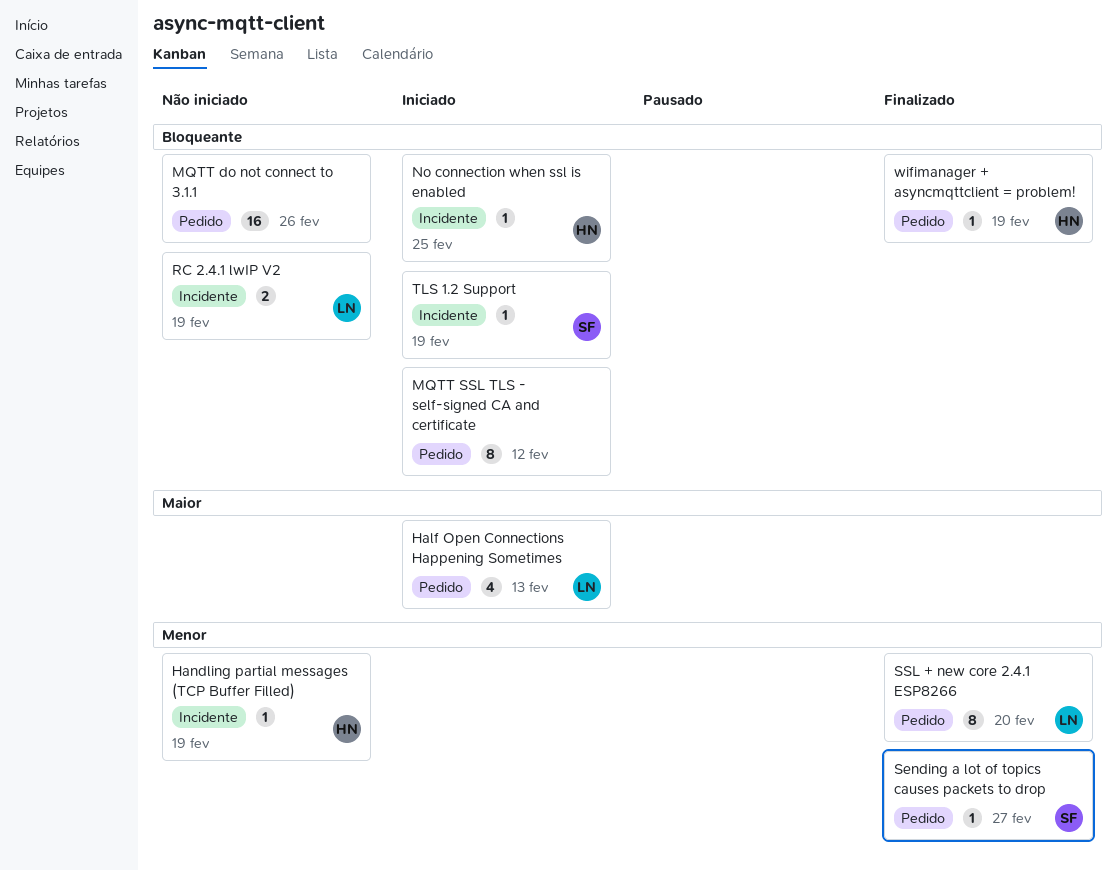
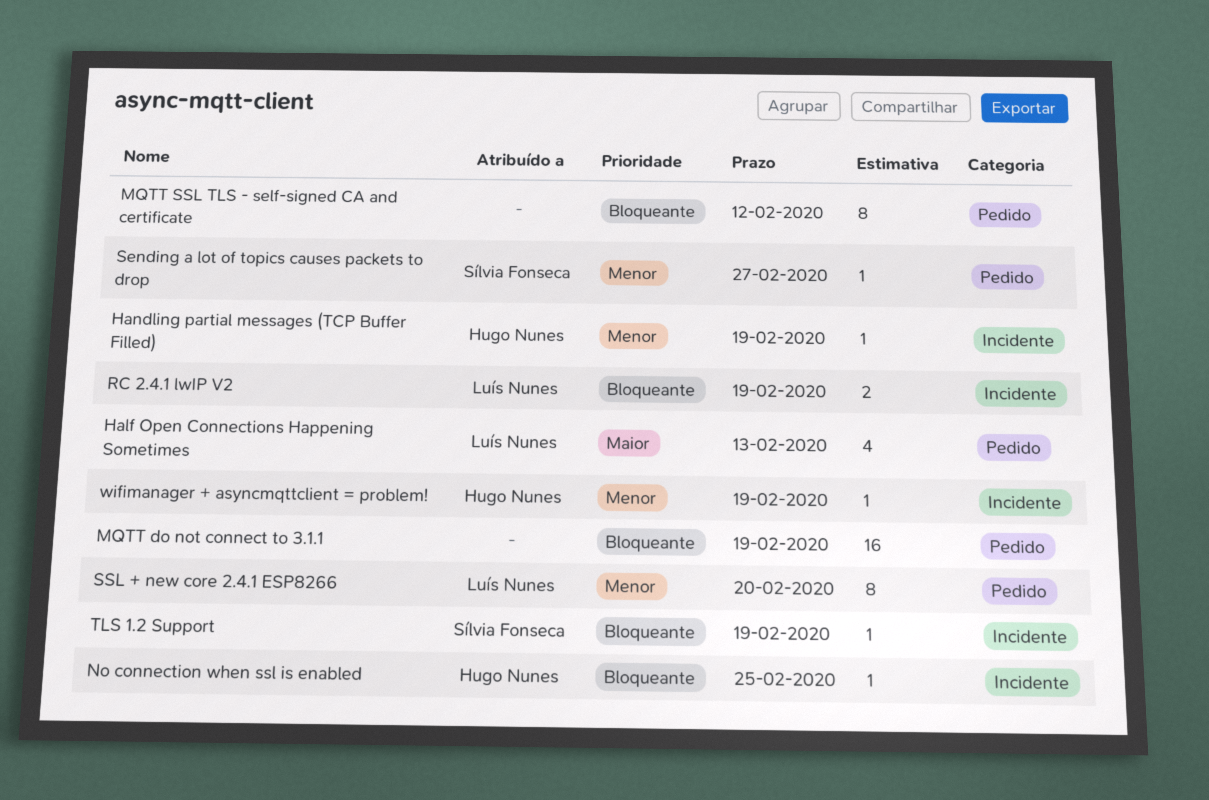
MQTT do not connect to 3.1.1, due: Feb 26 -> Feb 19
wifimanager + asyncmqttclient = problem!, priority: Bloqueante -> Menor
wifimanager + asyncmqttclient = problem!, label: Pedido -> Incidente

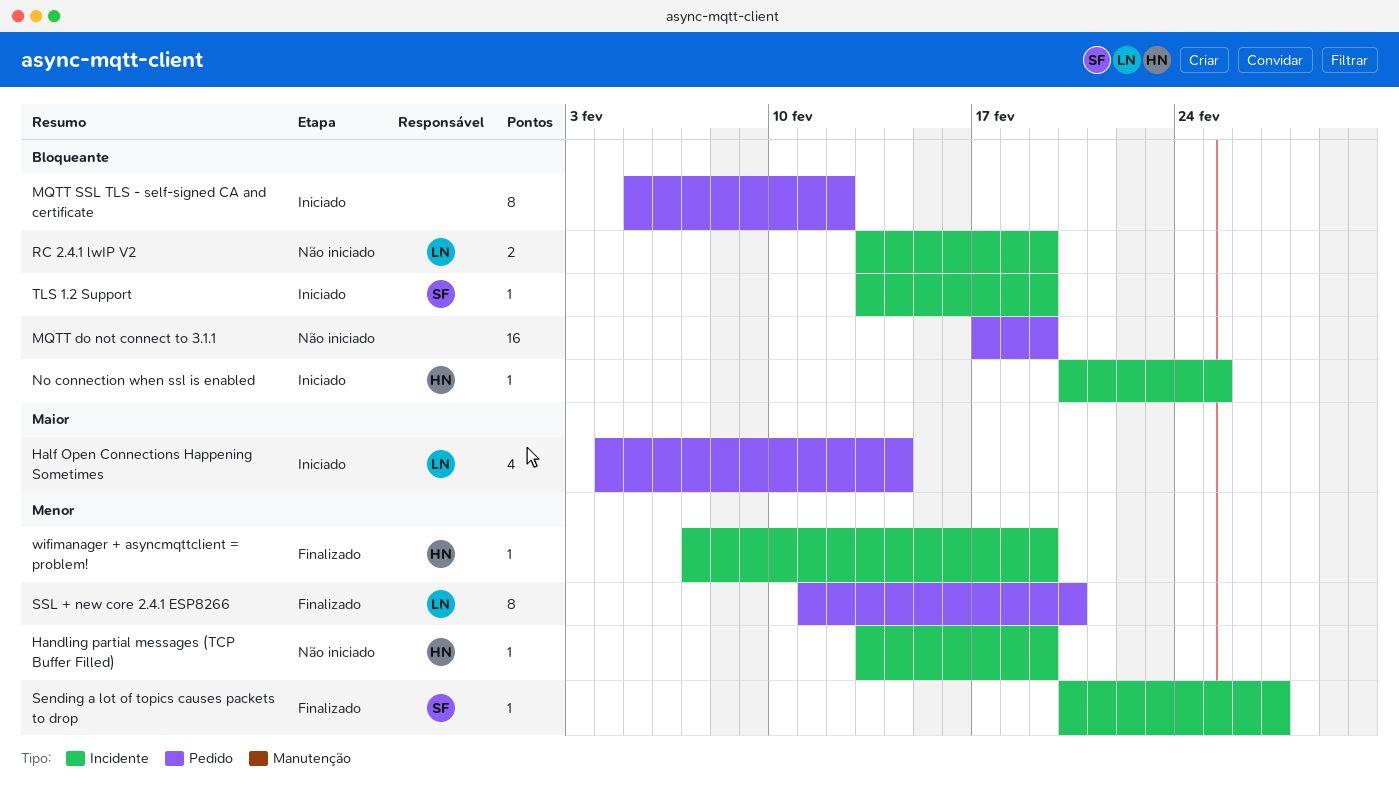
Half Open Connections Happening Sometimes, due: Feb 13 -> Feb 14
Sending a lot of topics causes packets to drop, label: Pedido -> Incidente

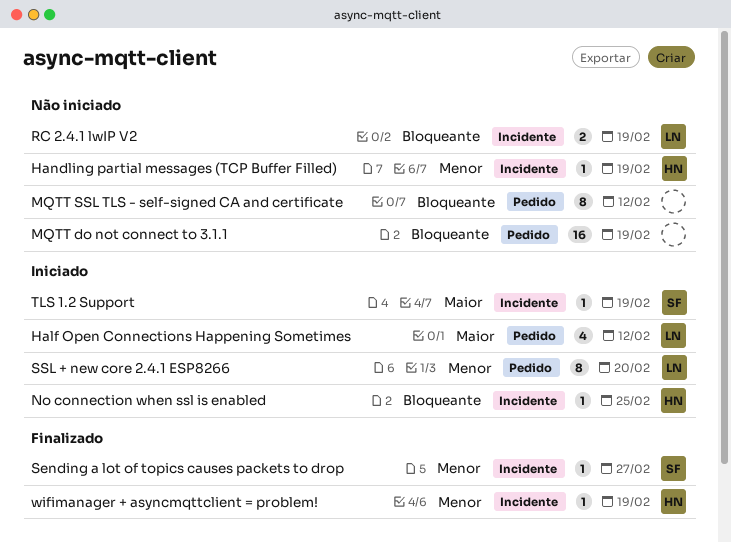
Half Open Connections Happening Sometimes, due: Feb 14 -> Feb 12
MQTT SSL TLS - self-signed CA and certificate, status: Iniciado -> Não iniciado
SSL + new core 2.4.1 ESP8266, status: Finalizado -> Iniciado
TLS 1.2 Support, priority: Bloqueante -> Maior

